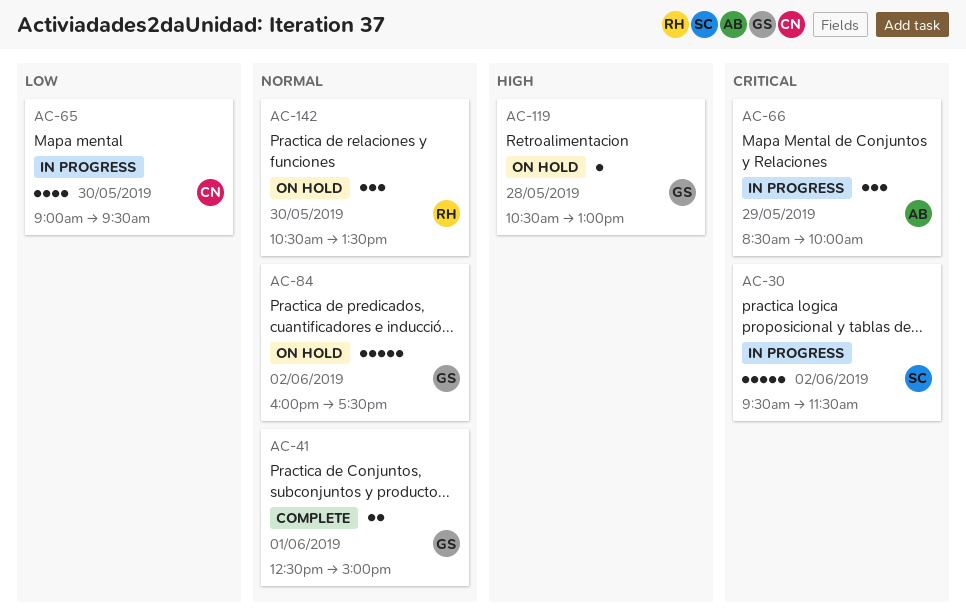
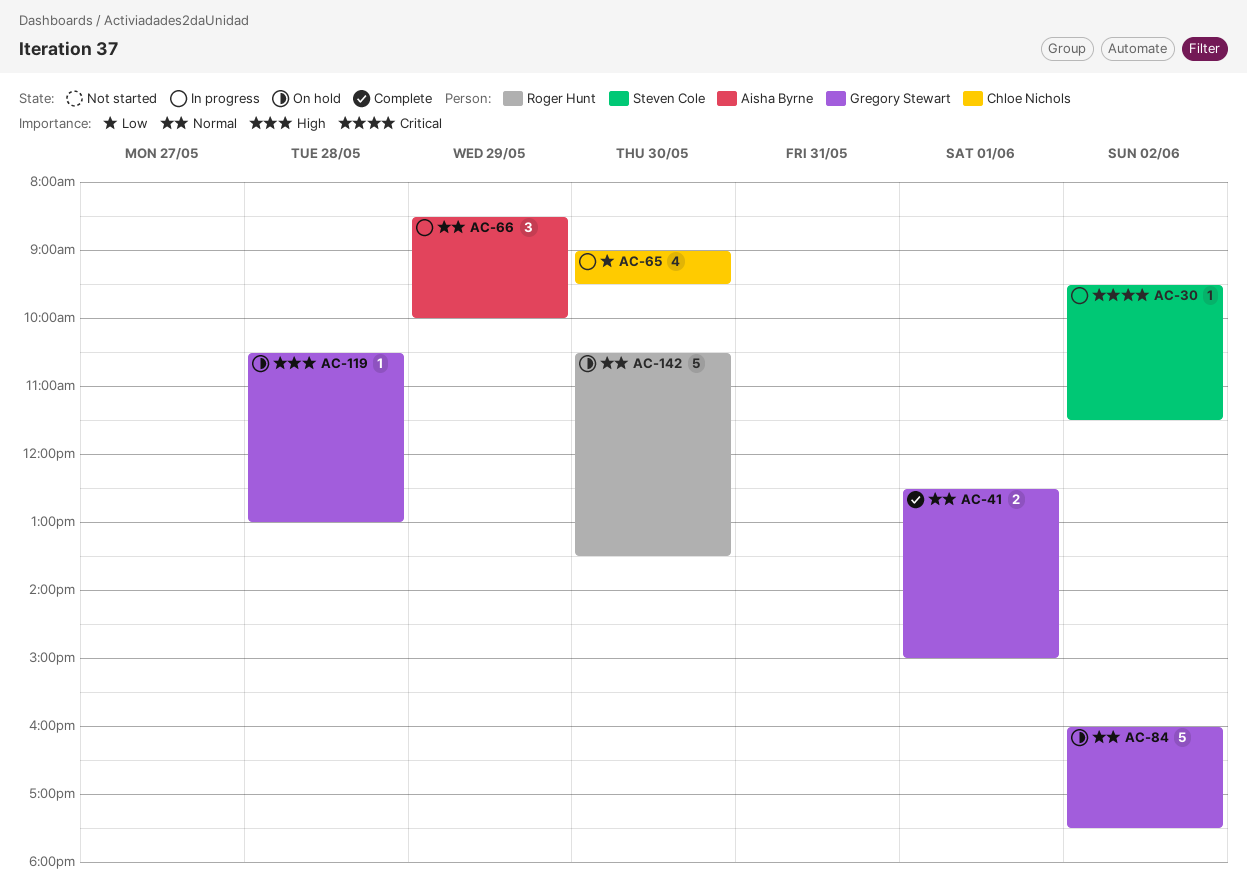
AC-30, estimate: 5 -> 1
AC-66, priority: Critical -> Normal
AC-142, estimate: 3 -> 5

